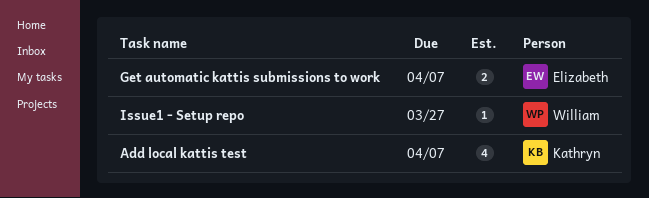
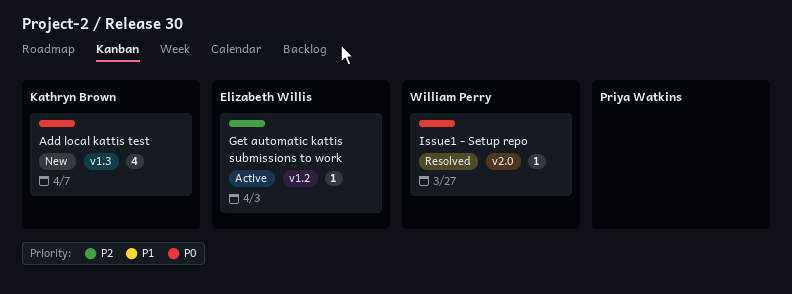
Get automatic kattis submissions to work, estimate: 2 -> 1
Get automatic kattis submissions to work, due: Apr 7 -> Apr 3

